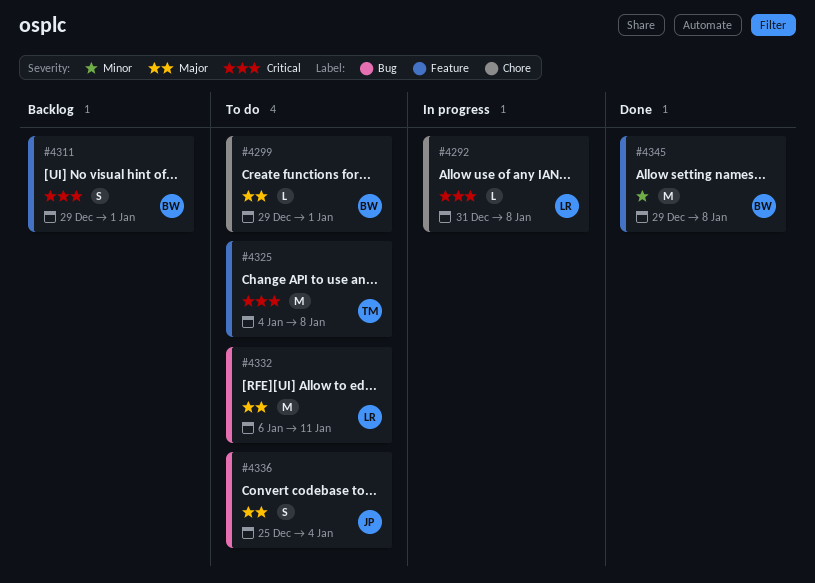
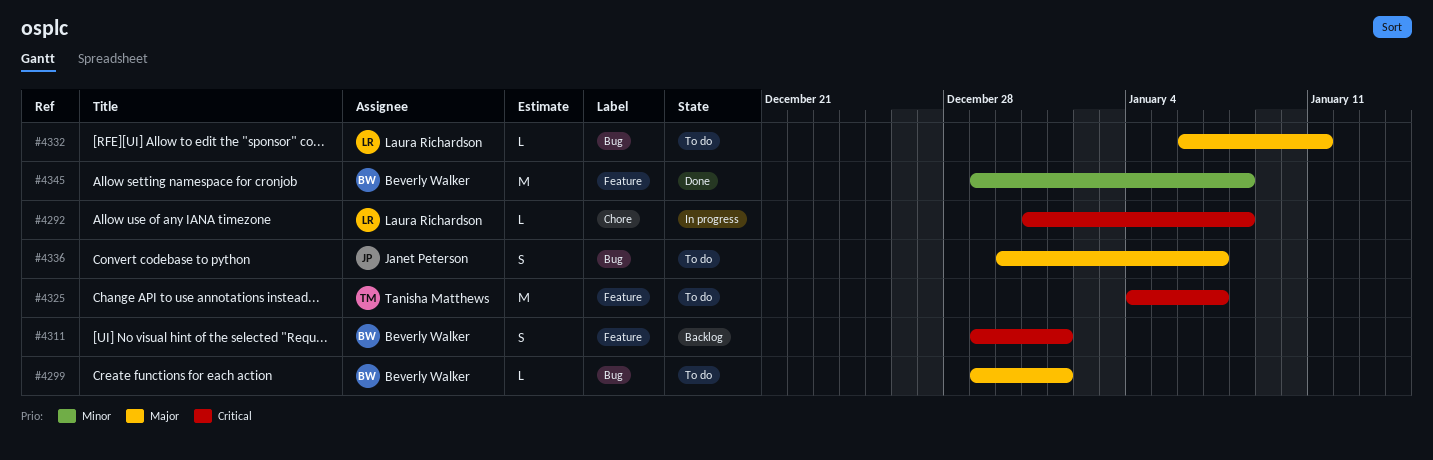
#4299, label: Chore -> Bug
#4325, due: Jan 8 -> Jan 7
#4332, estimate: M -> L
#4336, start: Dec 25 -> Dec 30
#4336, due: Jan 4 -> Jan 7

